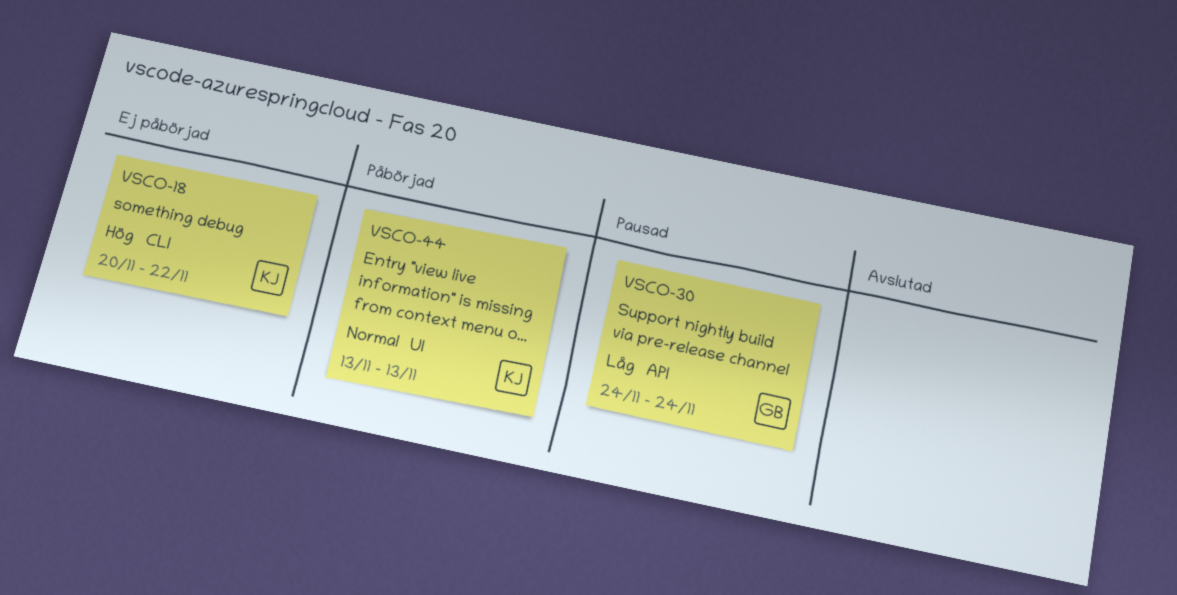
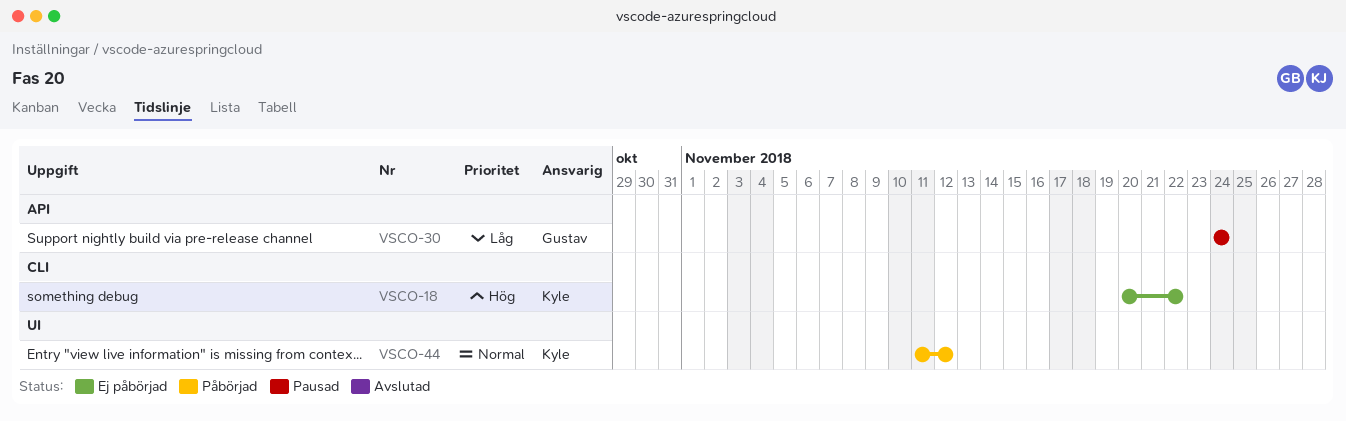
VSCO-44, start: Nov 13 -> Nov 11
VSCO-44, due: Nov 13 -> Nov 12

